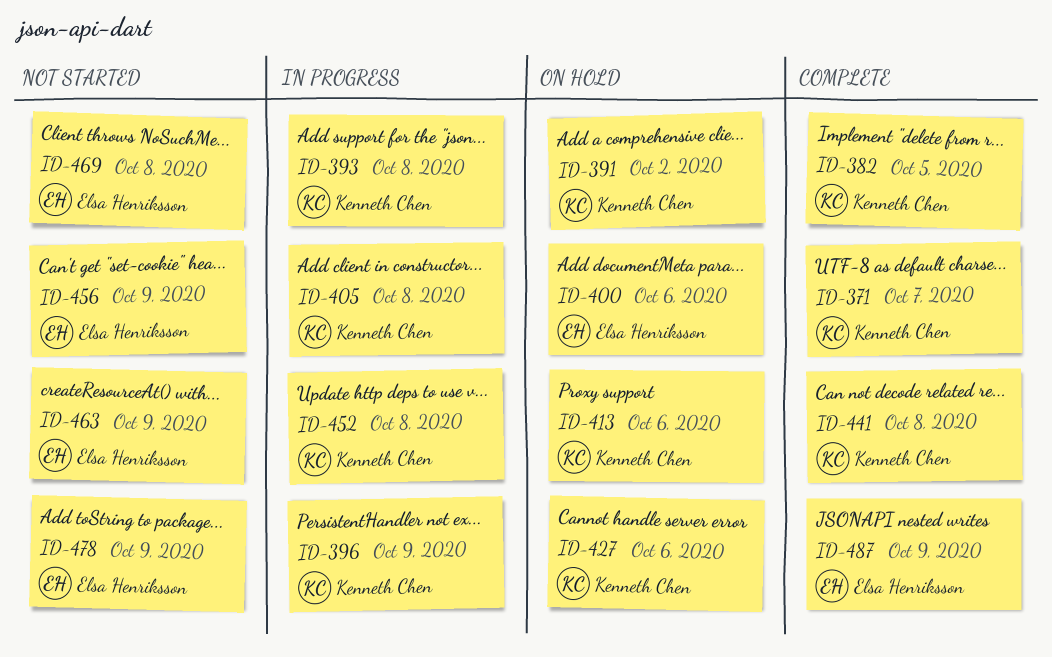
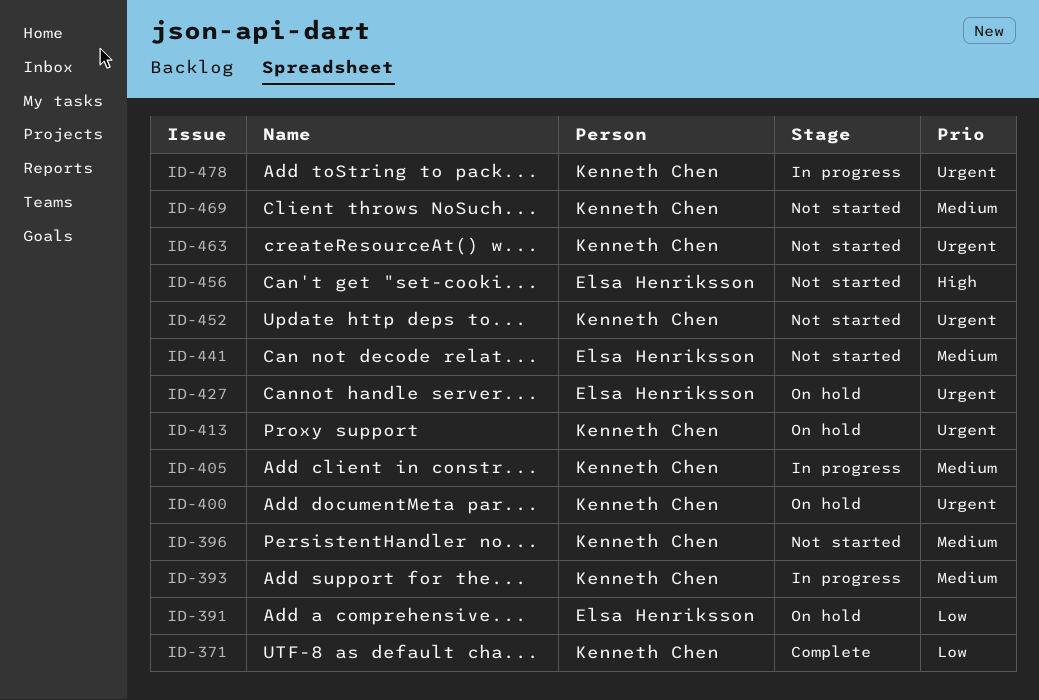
ID-382: present -> none
ID-391, owner: Kenneth Chen -> Elsa Henriksson
ID-396, status: In progress -> Not started
ID-400, owner: Elsa Henriksson -> Kenneth Chen
ID-427, owner: Kenneth Chen -> Elsa Henriksson
ID-441, status: Complete -> Not started
ID-441, owner: Kenneth Chen -> Elsa Henriksson
ID-452, status: In progress -> Not started
ID-463, owner: Elsa Henriksson -> Kenneth Chen
ID-469, owner: Elsa Henriksson -> Kenneth Chen
ID-478, status: Not started -> In progress
ID-478, owner: Elsa Henriksson -> Kenneth Chen
ID-487: present -> none

